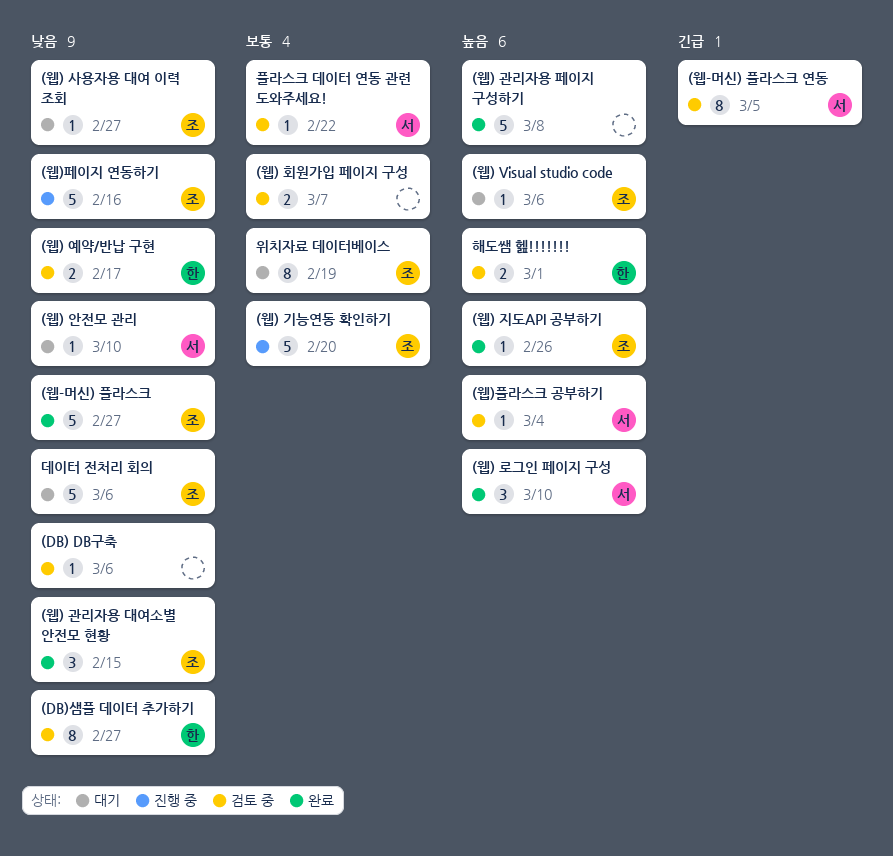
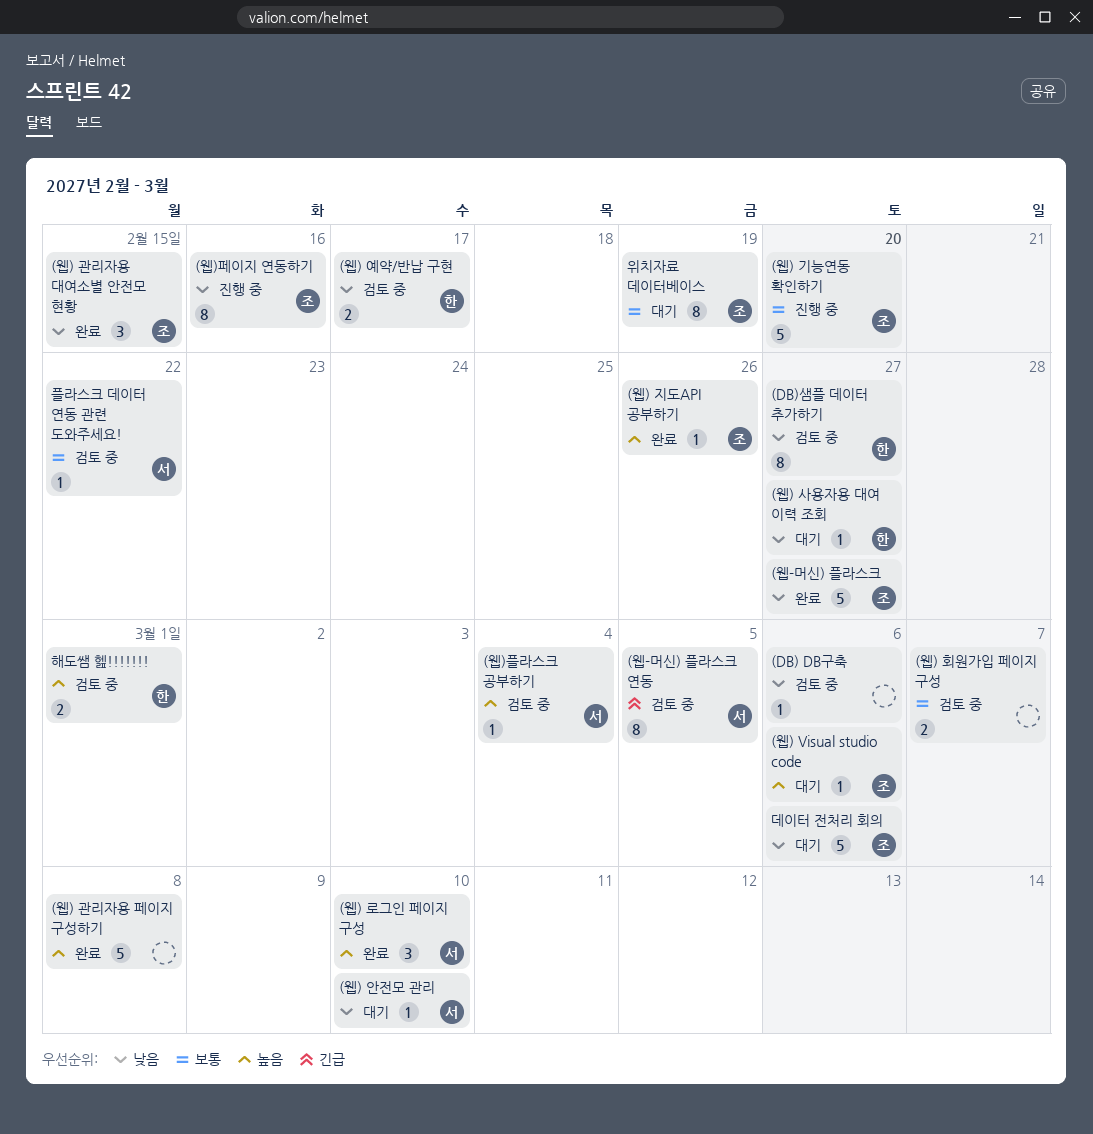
(웹) 사용자용 대여 이력 조회, owner: 조 -> 한
(웹)페이지 연동하기, estimate: 5 -> 8

